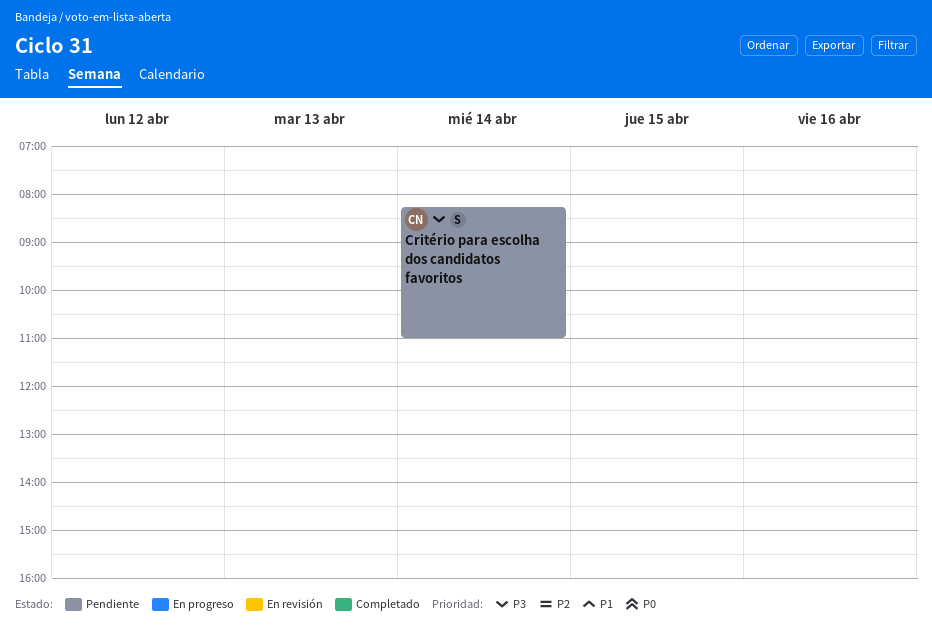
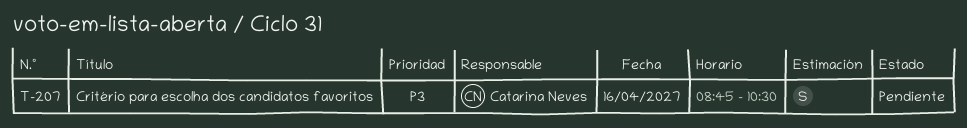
Critério para escolha dos candidatos favoritos, day: Apr 14 -> Apr 16
Critério para escolha dos candidatos favoritos, begins: 08:15 -> 08:45
Critério para escolha dos candidatos favoritos, ends: 11:00 -> 10:30

